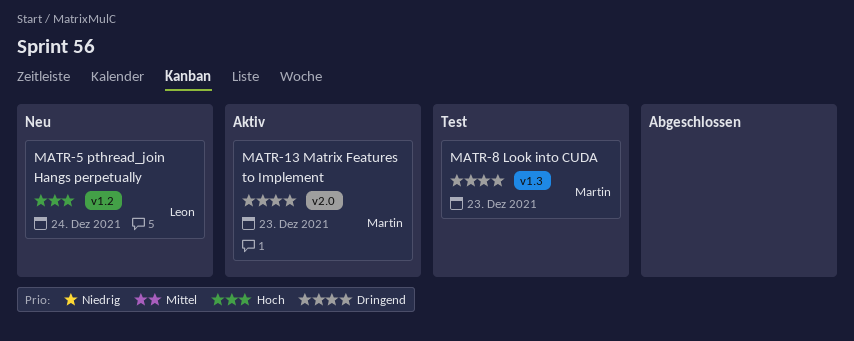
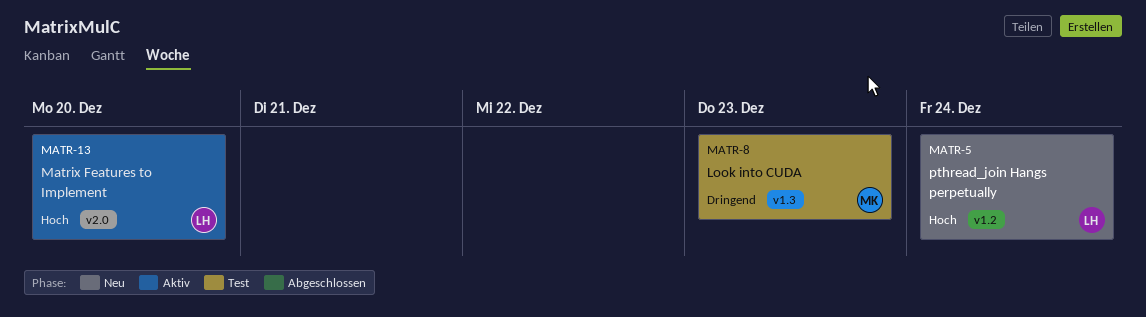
MATR-13, owner: Martin -> Leon
MATR-13, priority: Dringend -> Hoch
MATR-13, due: Dec 23 -> Dec 20

